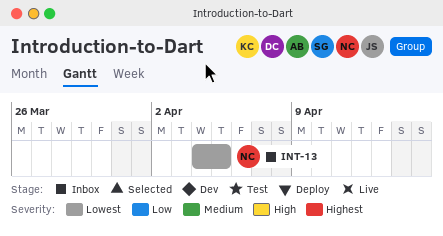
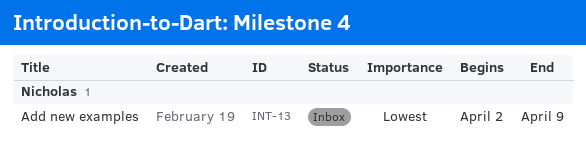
INT-13, start: Apr 4 -> Apr 2
INT-13, due: Apr 5 -> Apr 9

